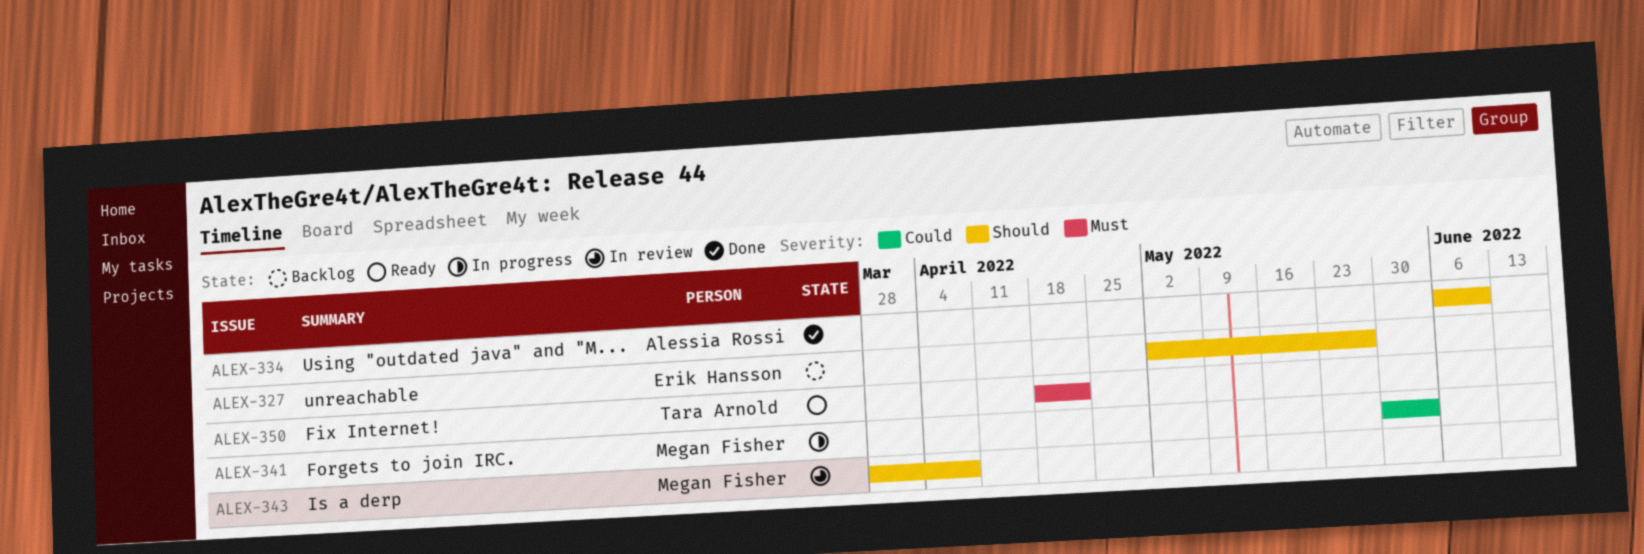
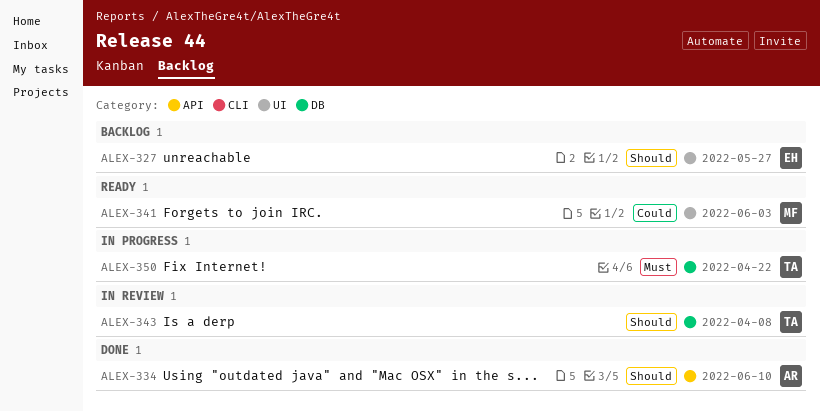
ALEX-341, status: In progress -> Ready
ALEX-343, owner: Megan Fisher -> Tara Arnold
ALEX-350, status: Ready -> In progress

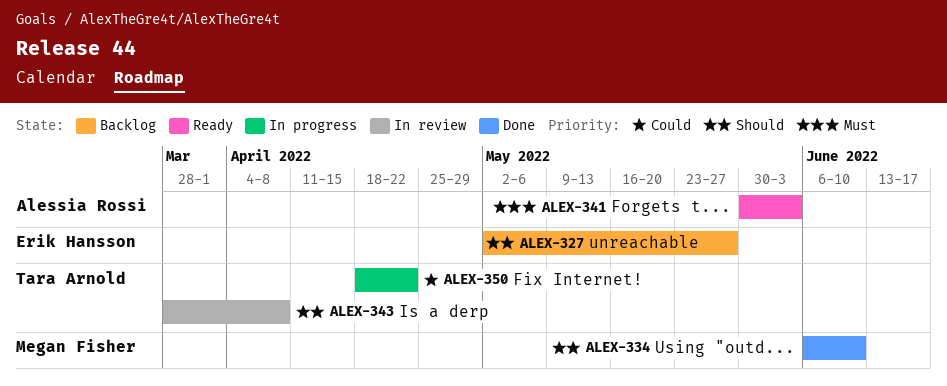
ALEX-334, owner: Alessia Rossi -> Megan Fisher
ALEX-341, owner: Megan Fisher -> Alessia Rossi
ALEX-341, priority: Could -> Must
ALEX-350, priority: Must -> Could

